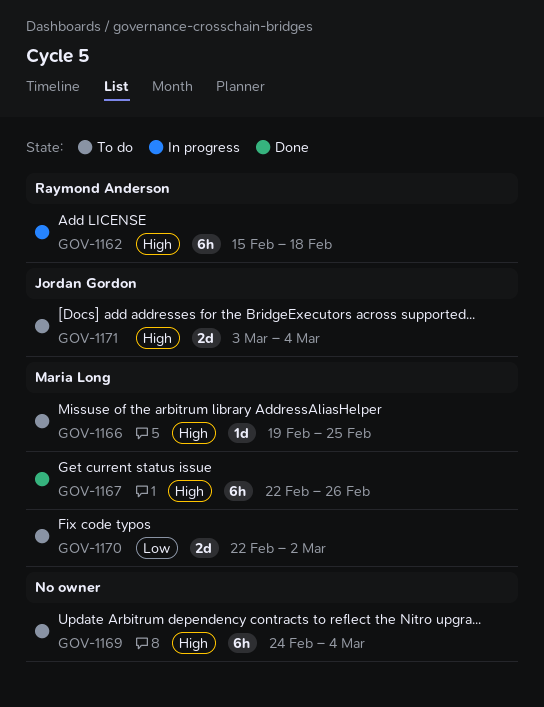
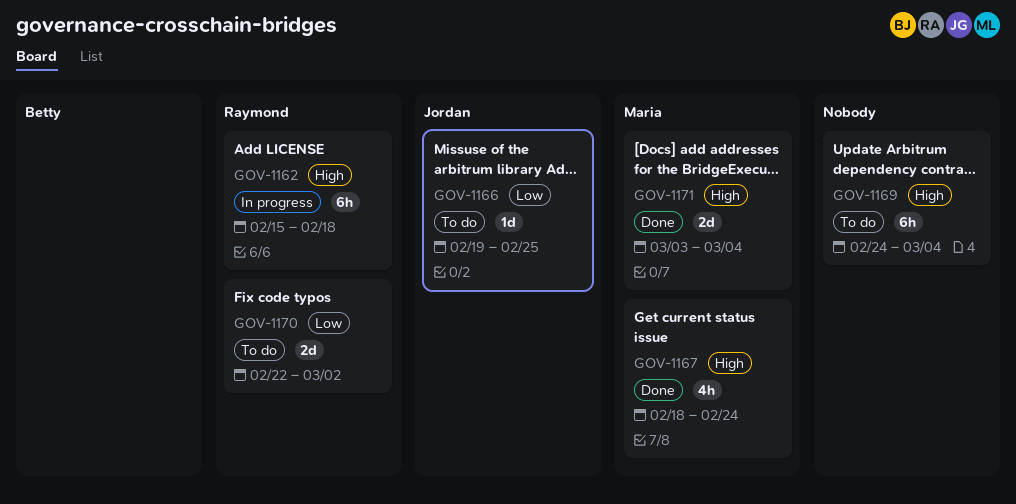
GOV-1166, owner: Maria Long -> Jordan Gordon
GOV-1166, priority: High -> Low
GOV-1167, estimate: 6h -> 4h
GOV-1167, start: Feb 22 -> Feb 18
GOV-1167, due: Feb 26 -> Feb 24
GOV-1170, owner: Maria Long -> Raymond Anderson
GOV-1171, status: To do -> Done
GOV-1171, owner: Jordan Gordon -> Maria Long

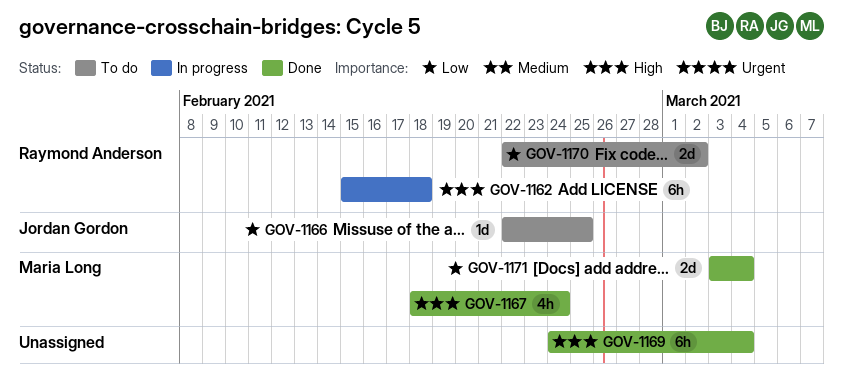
GOV-1166, start: Feb 19 -> Feb 22
GOV-1169, status: To do -> Done
GOV-1171, priority: High -> Low

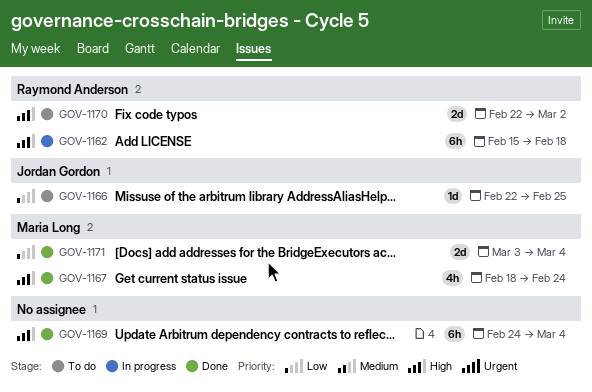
GOV-1170, priority: Low -> High

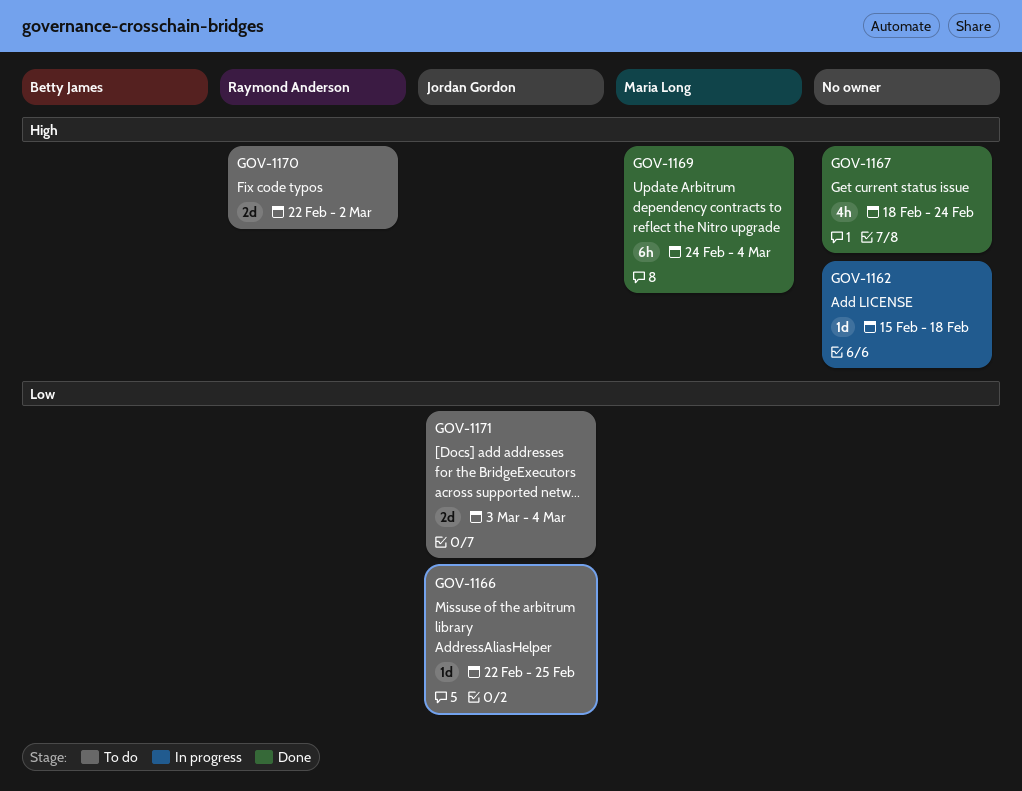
GOV-1162, owner: Raymond Anderson -> none
GOV-1162, estimate: 6h -> 1d
GOV-1167, owner: Maria Long -> none
GOV-1169, owner: none -> Maria Long
GOV-1171, status: Done -> To do
GOV-1171, owner: Maria Long -> Jordan Gordon

